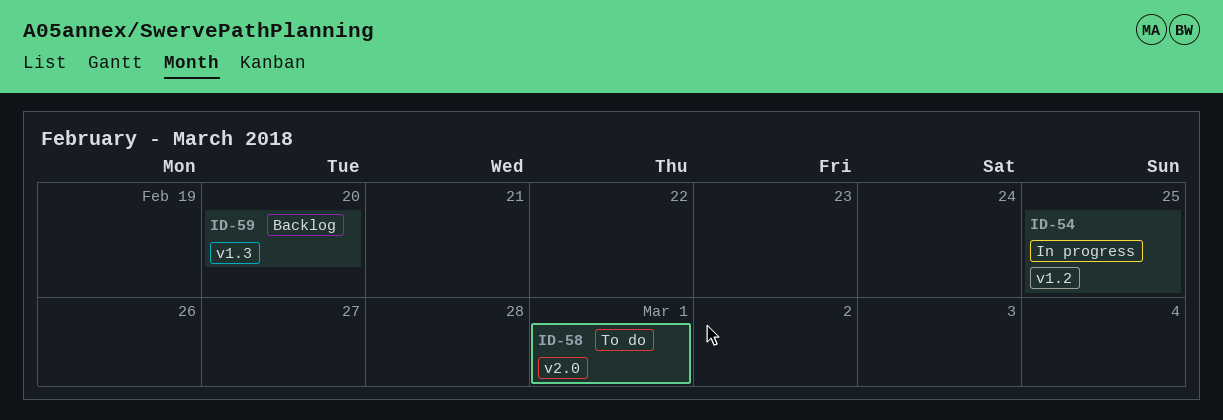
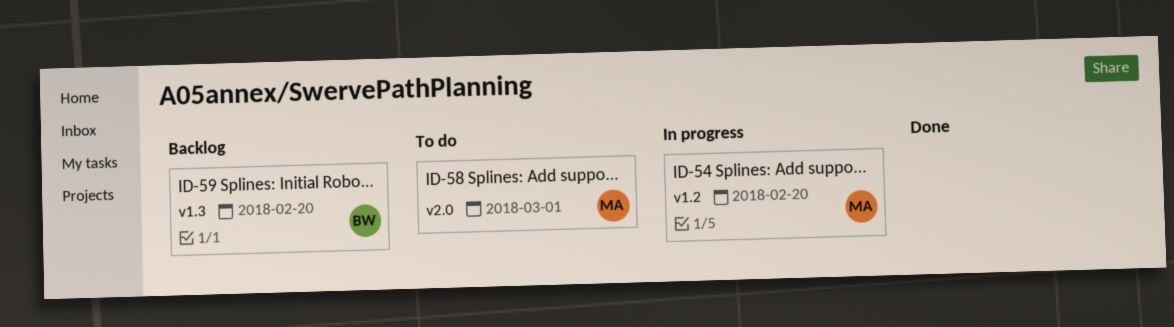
ID-54, due: Feb 25 -> Feb 20

